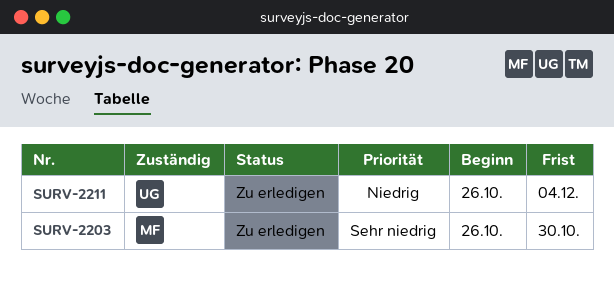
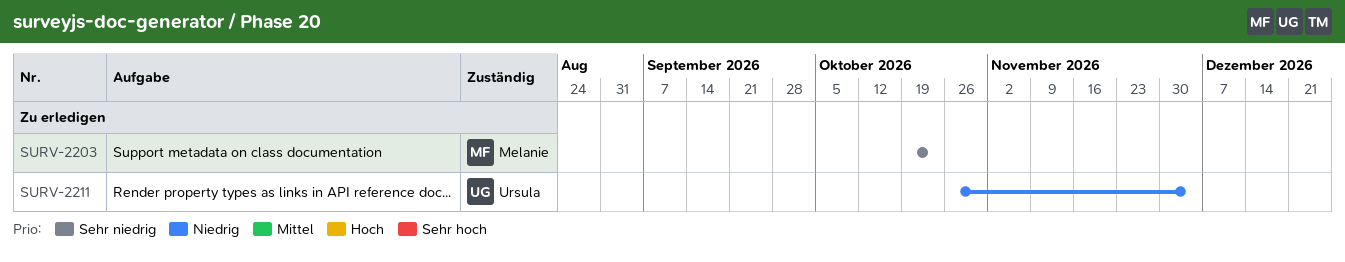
SURV-2203, start: Oct 26 -> Oct 19
SURV-2203, due: Oct 30 -> Oct 23

